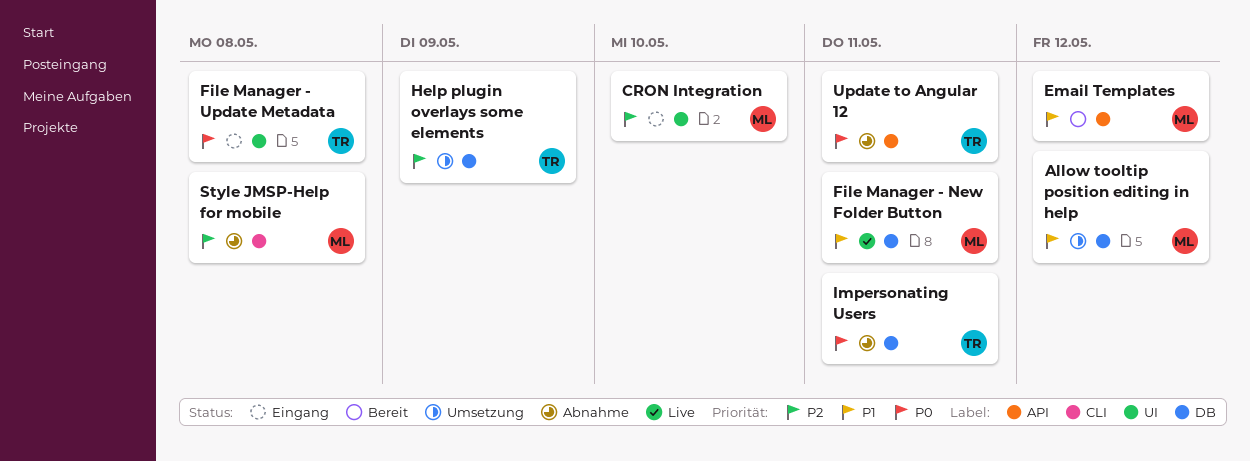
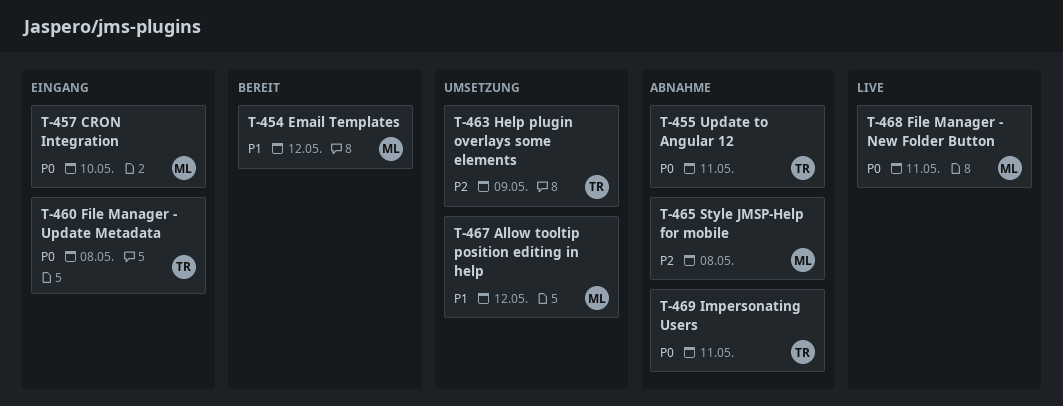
CRON Integration, priority: P2 -> P0
File Manager - New Folder Button, priority: P1 -> P0

